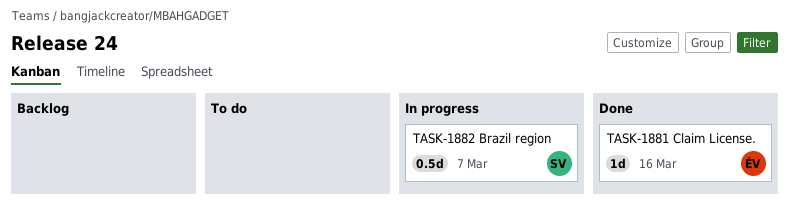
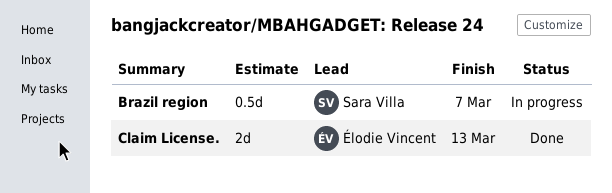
Claim License., estimate: 1d -> 2d
Claim License., due: Mar 16 -> Mar 13

